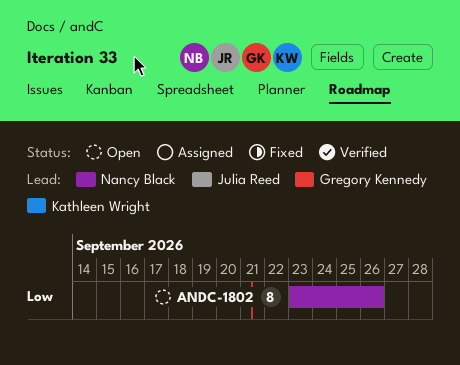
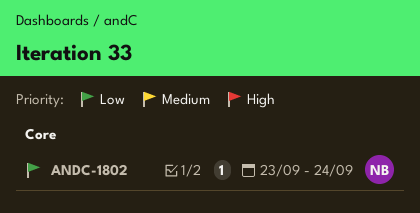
ANDC-1802, estimate: 8 -> 1
ANDC-1802, due: Sep 26 -> Sep 24

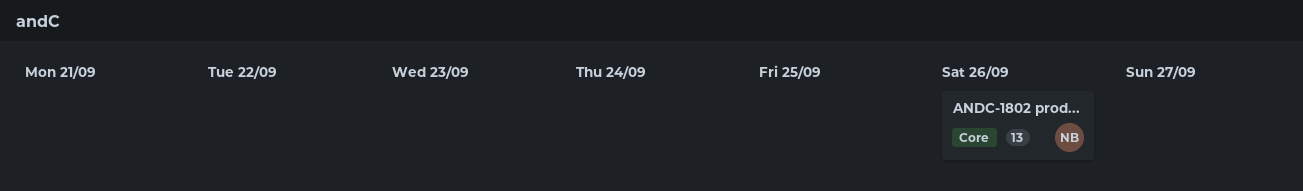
ANDC-1802, estimate: 1 -> 13
ANDC-1802, due: Sep 24 -> Sep 26

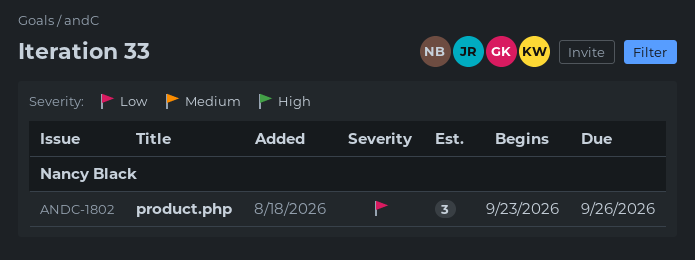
ANDC-1802, estimate: 13 -> 3

